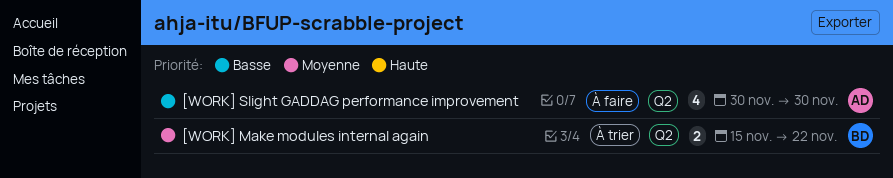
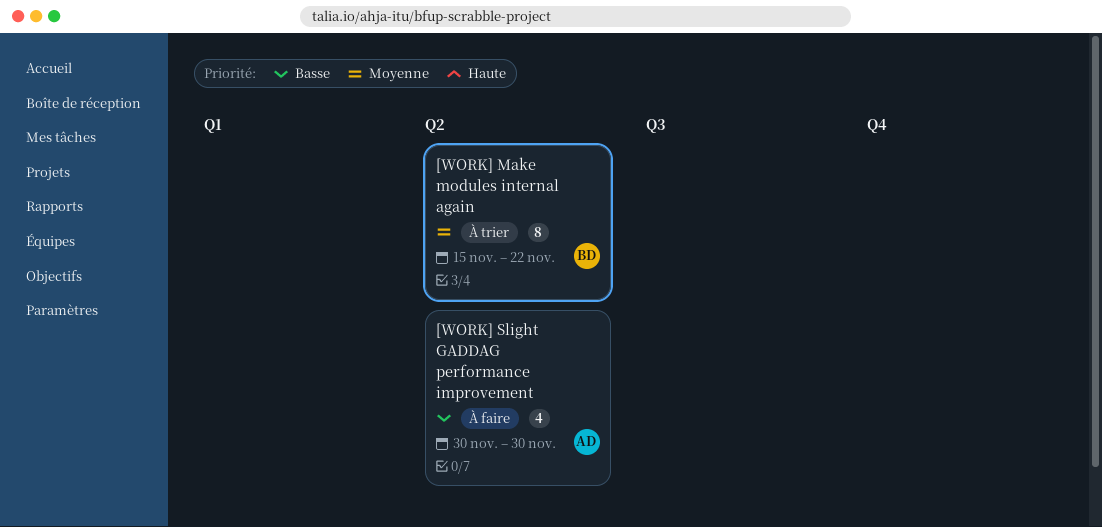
[WORK] Make modules internal again, estimate: 2 -> 8

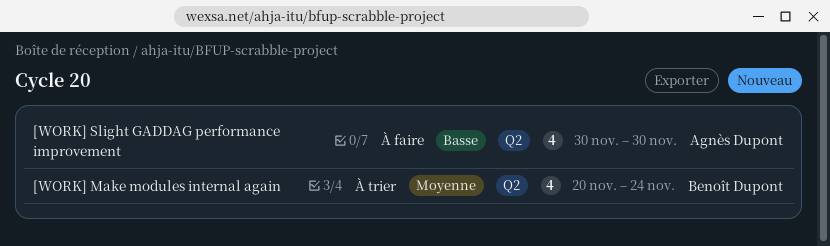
[WORK] Make modules internal again, estimate: 8 -> 4
[WORK] Make modules internal again, start: Nov 15 -> Nov 20
[WORK] Make modules internal again, due: Nov 22 -> Nov 24

